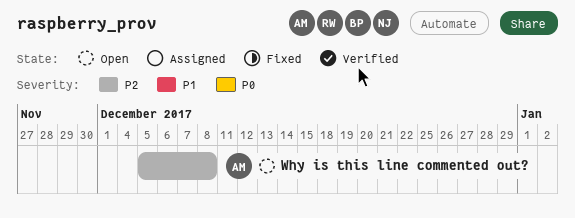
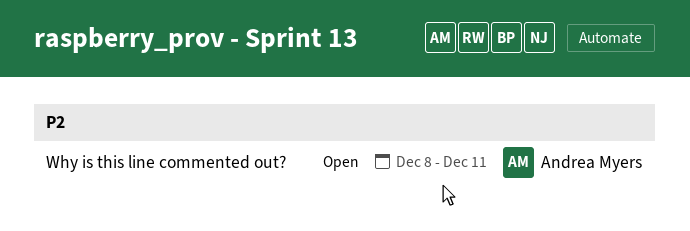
Why is this line commented out?, start: Dec 5 -> Dec 8
Why is this line commented out?, due: Dec 8 -> Dec 11

